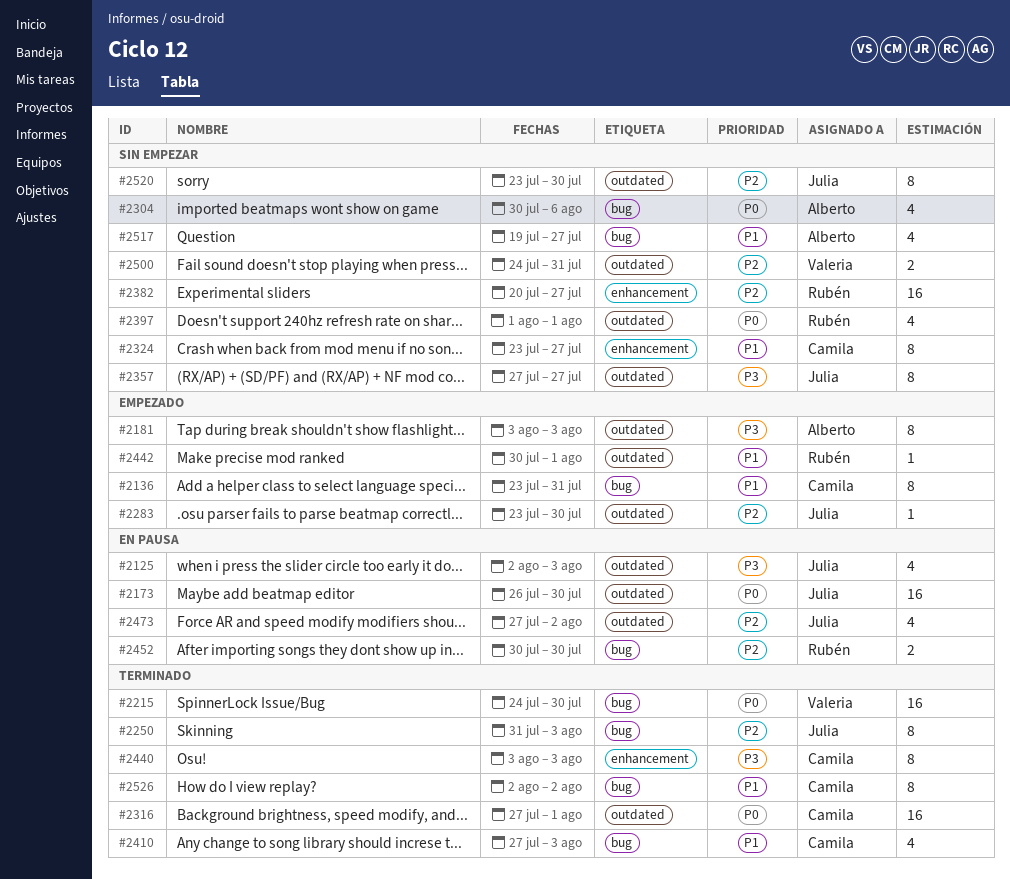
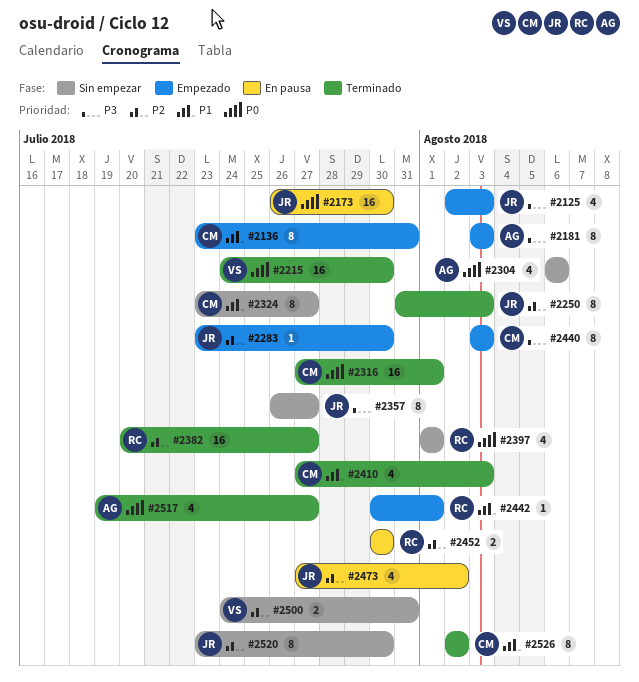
#2125, status: En pausa -> Empezado
#2304, start: Jul 30 -> Aug 6
#2357, start: Jul 27 -> Jul 26
#2382, status: Sin empezar -> Terminado
#2440, status: Terminado -> Empezado
#2517, status: Sin empezar -> Terminado
#2517, priority: P1 -> P0

